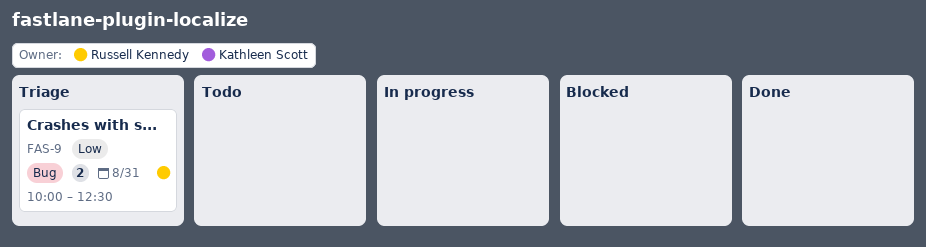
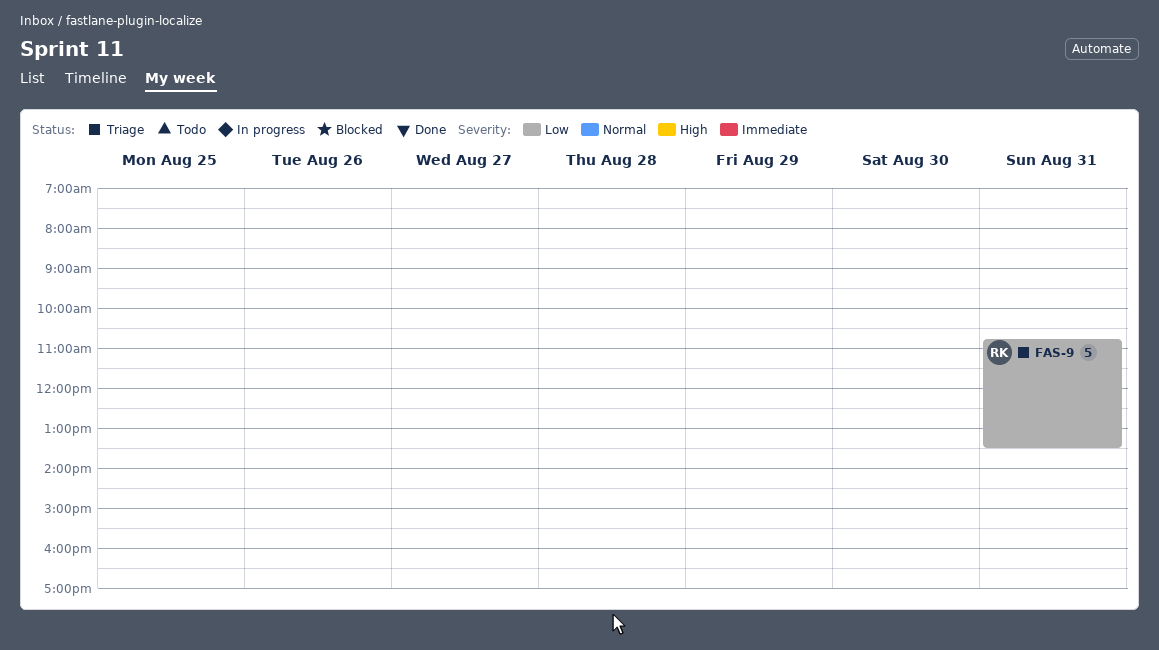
FAS-9, estimate: 2 -> 5
FAS-9, begins: 10:00 -> 10:45
FAS-9, ends: 12:30 -> 13:30

